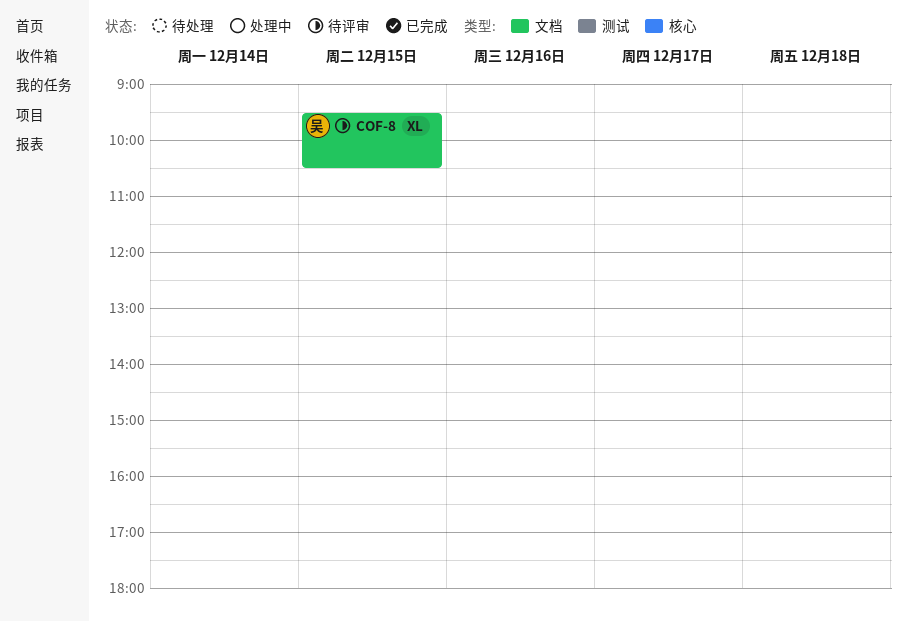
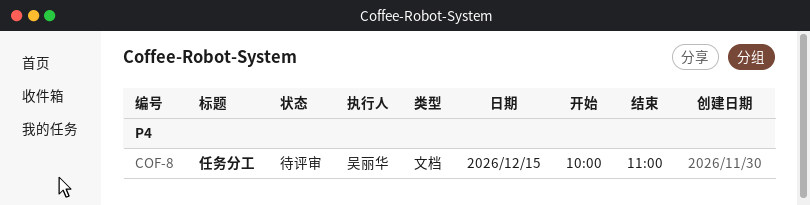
COF-8, begins: 09:30 -> 10:00
COF-8, ends: 10:30 -> 11:00

